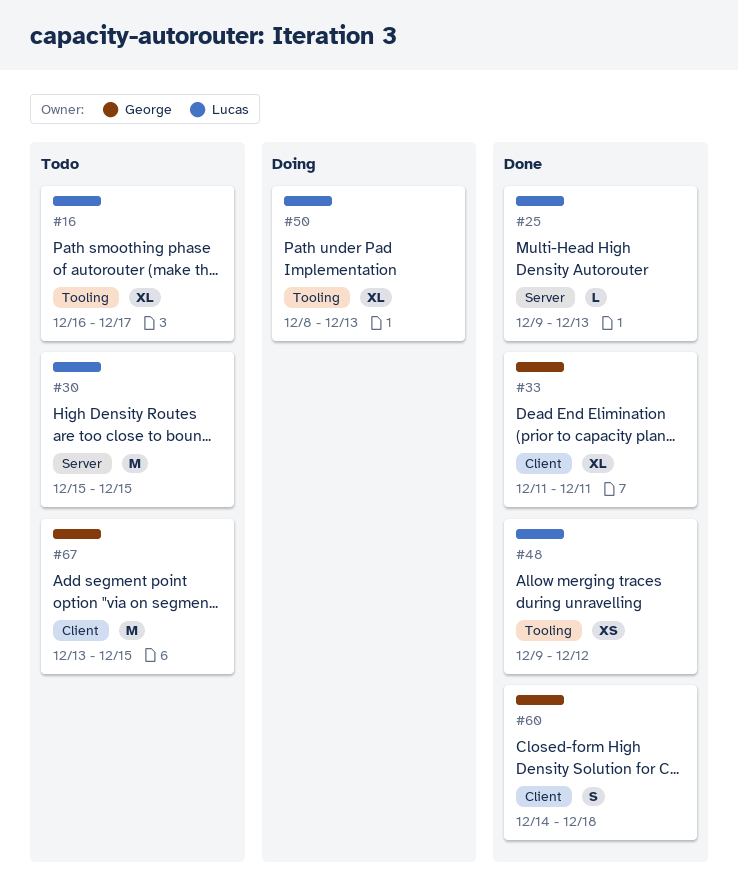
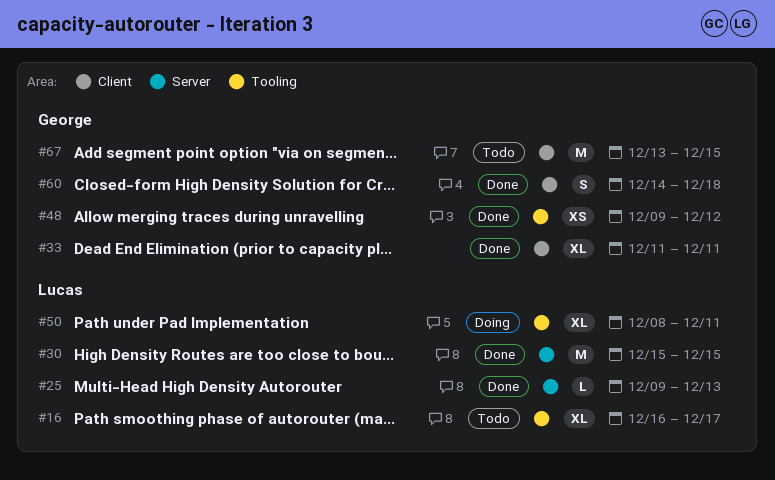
#30, status: Todo -> Done
#48, owner: Lucas -> George
#50, due: Dec 13 -> Dec 11

